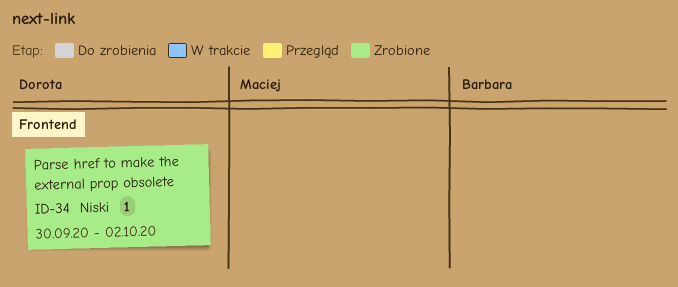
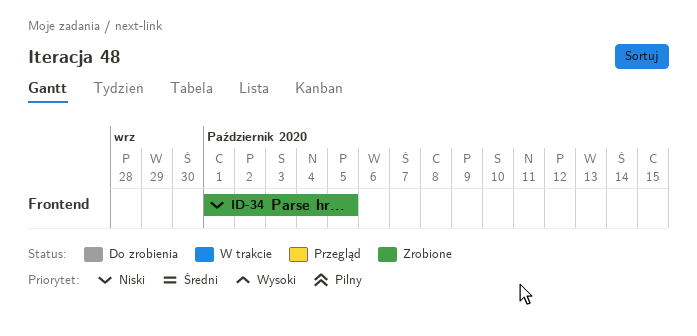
ID-34, start: Sep 30 -> Oct 1
ID-34, due: Oct 2 -> Oct 5

